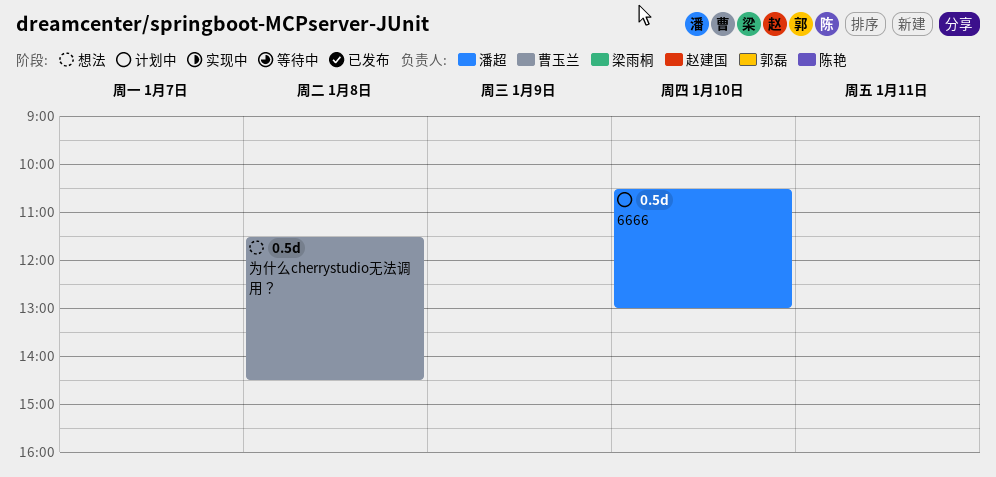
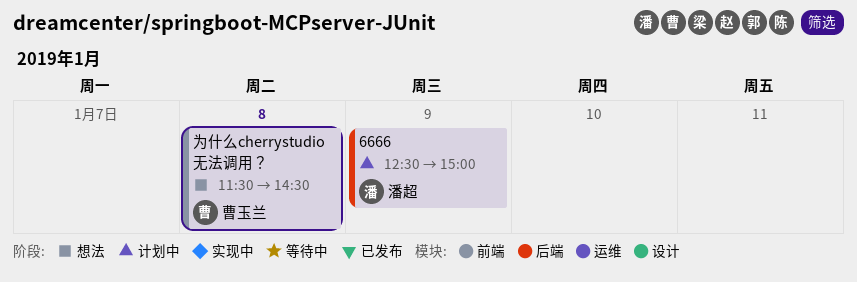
6666, day: Jan 10 -> Jan 9
6666, begins: 10:30 -> 12:30
6666, ends: 13:00 -> 15:00

